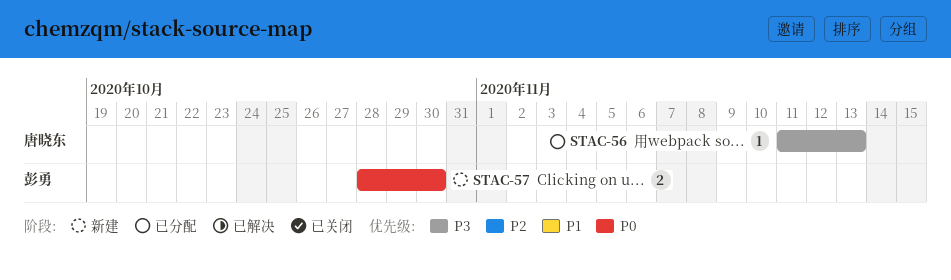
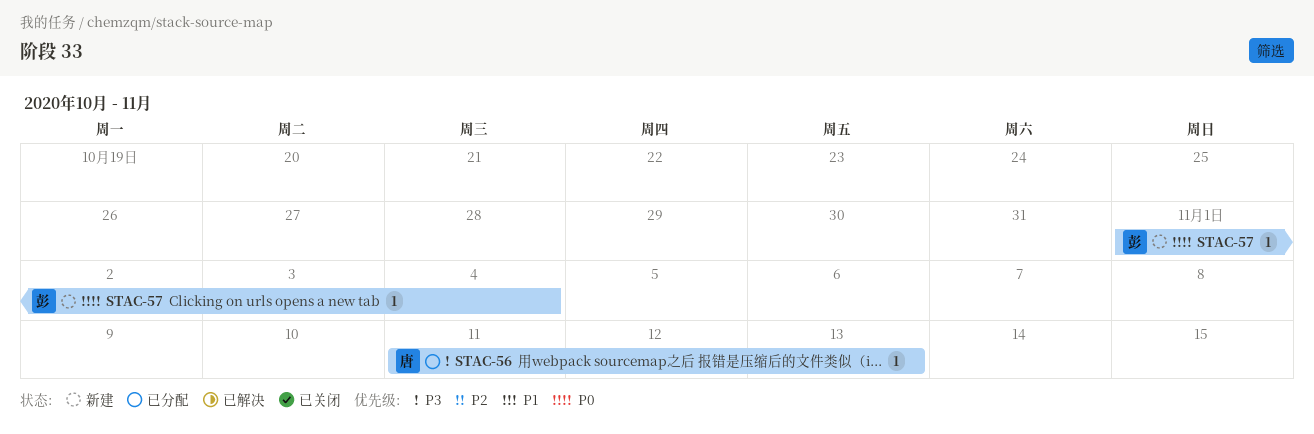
STAC-57, estimate: 2 -> 1
STAC-57, start: Oct 28 -> Nov 1
STAC-57, due: Oct 30 -> Nov 4

